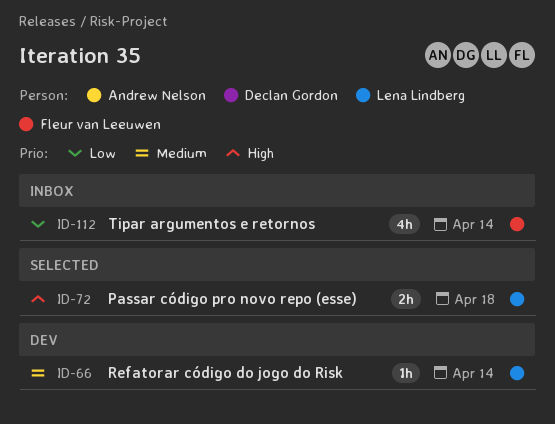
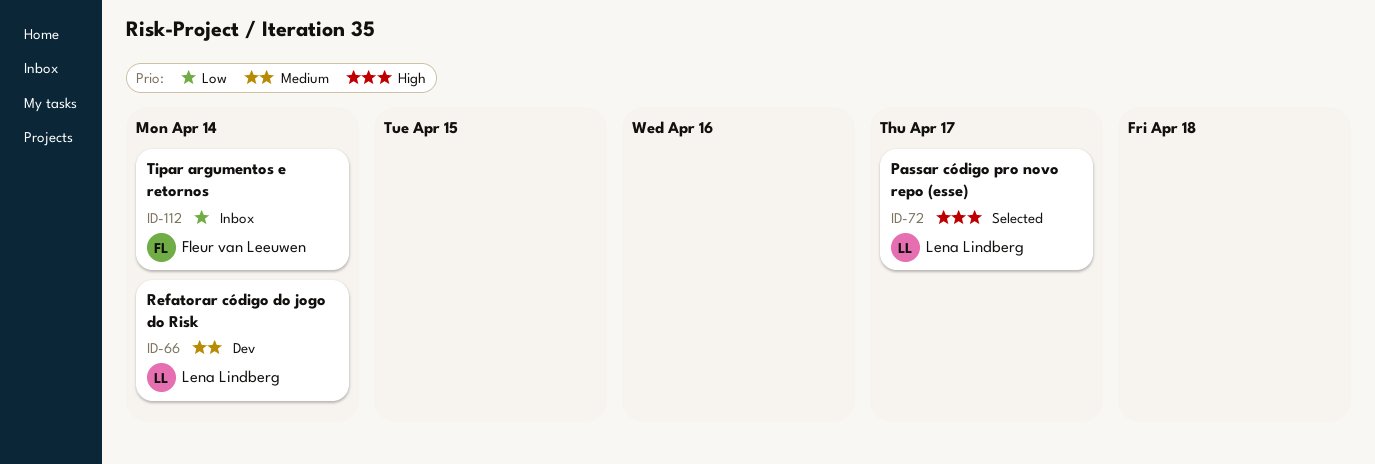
ID-72, due: Apr 18 -> Apr 17

